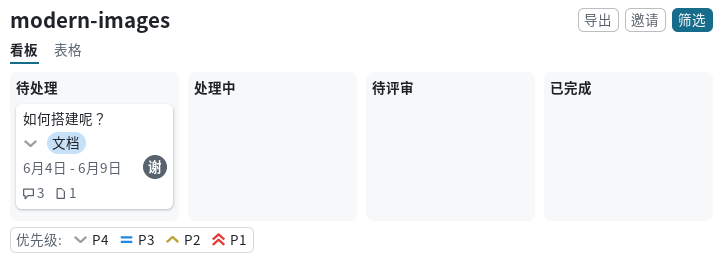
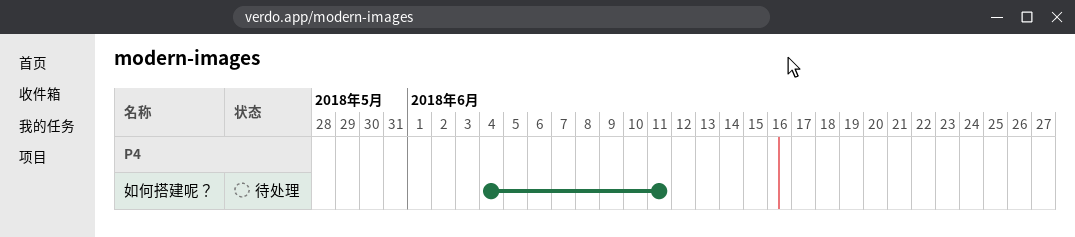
如何搭建呢？, due: Jun 9 -> Jun 11

